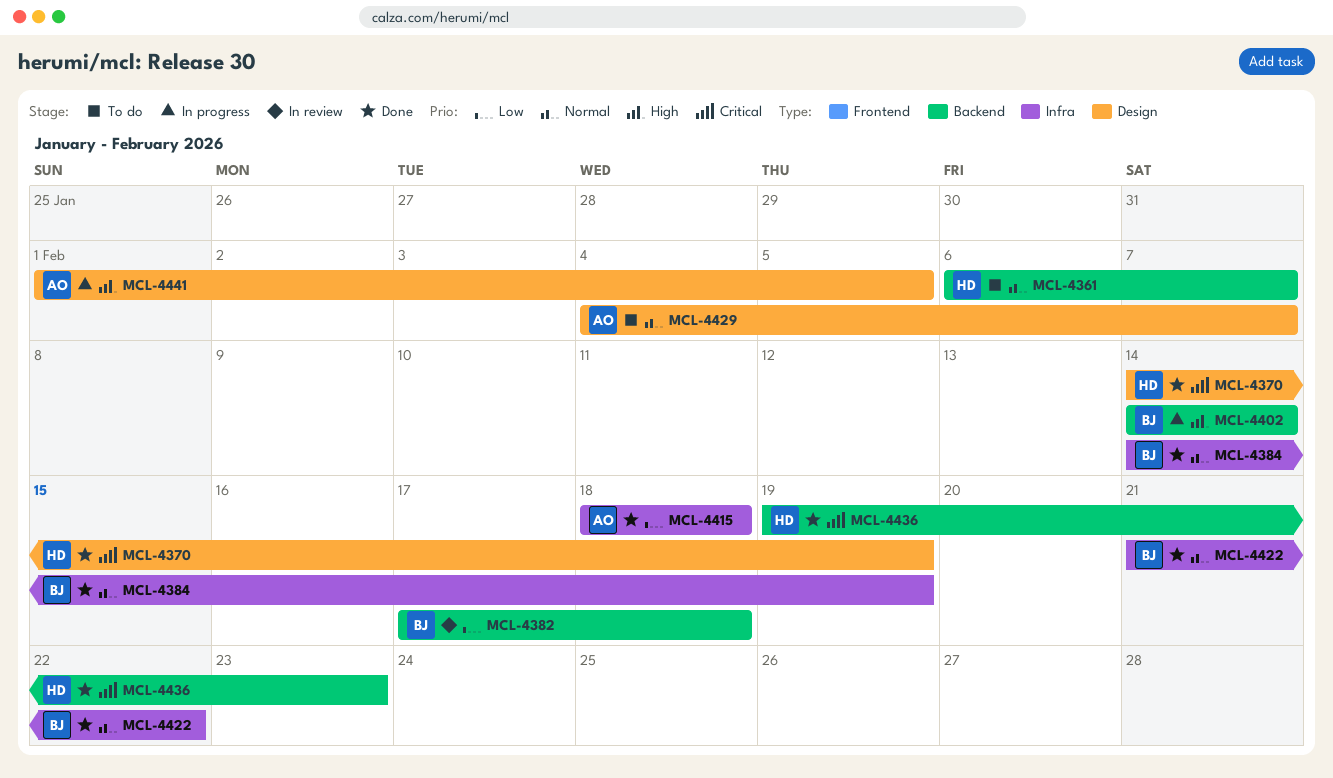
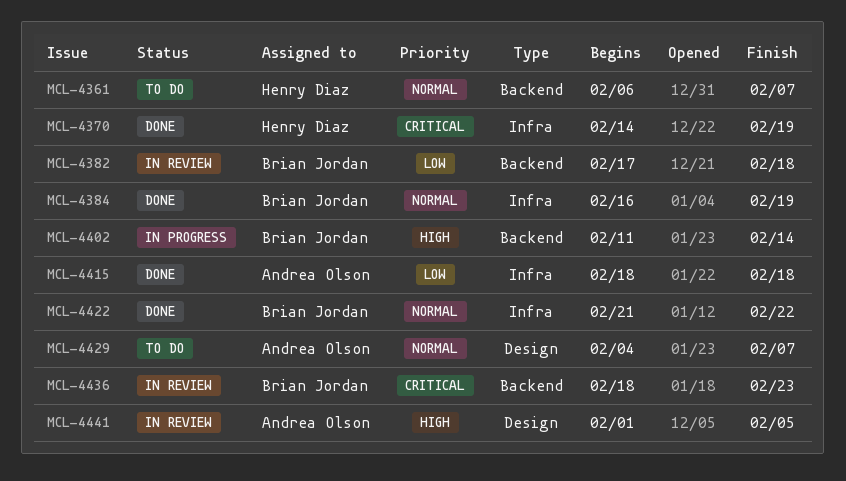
MCL-4370, label: Design -> Infra
MCL-4384, start: Feb 14 -> Feb 16
MCL-4402, start: Feb 14 -> Feb 11
MCL-4436, status: Done -> In review
MCL-4436, owner: Henry Diaz -> Brian Jordan
MCL-4436, start: Feb 19 -> Feb 18
MCL-4441, status: In progress -> In review

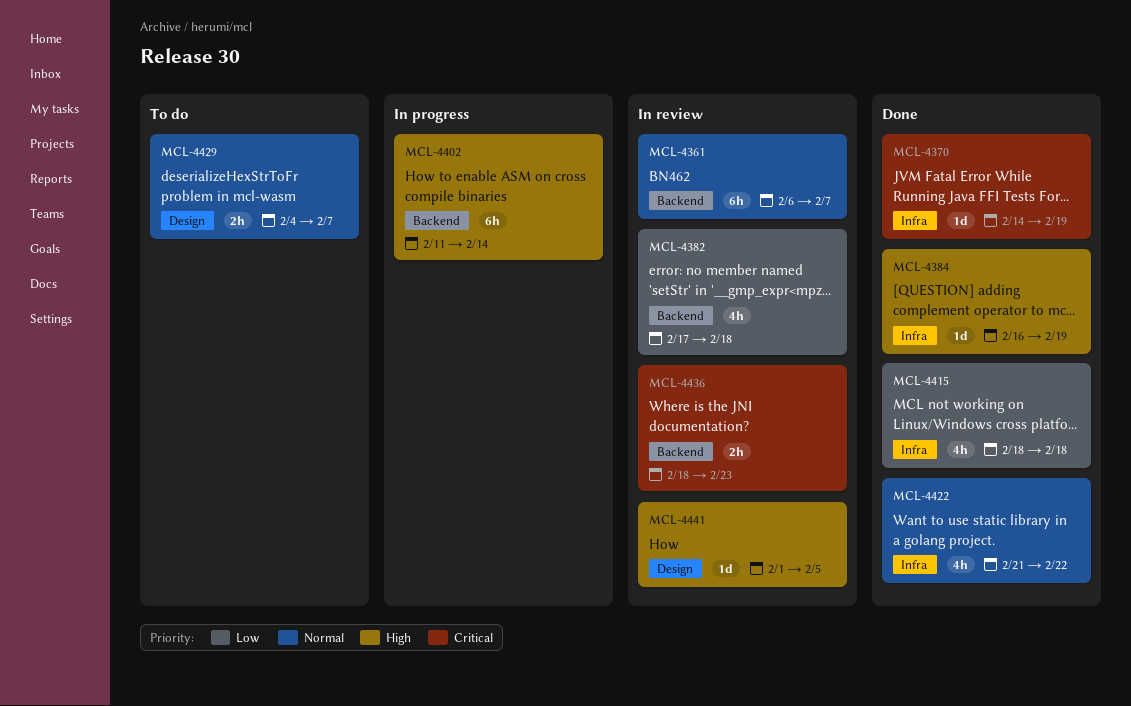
MCL-4361, status: To do -> In review
MCL-4384, priority: Normal -> High

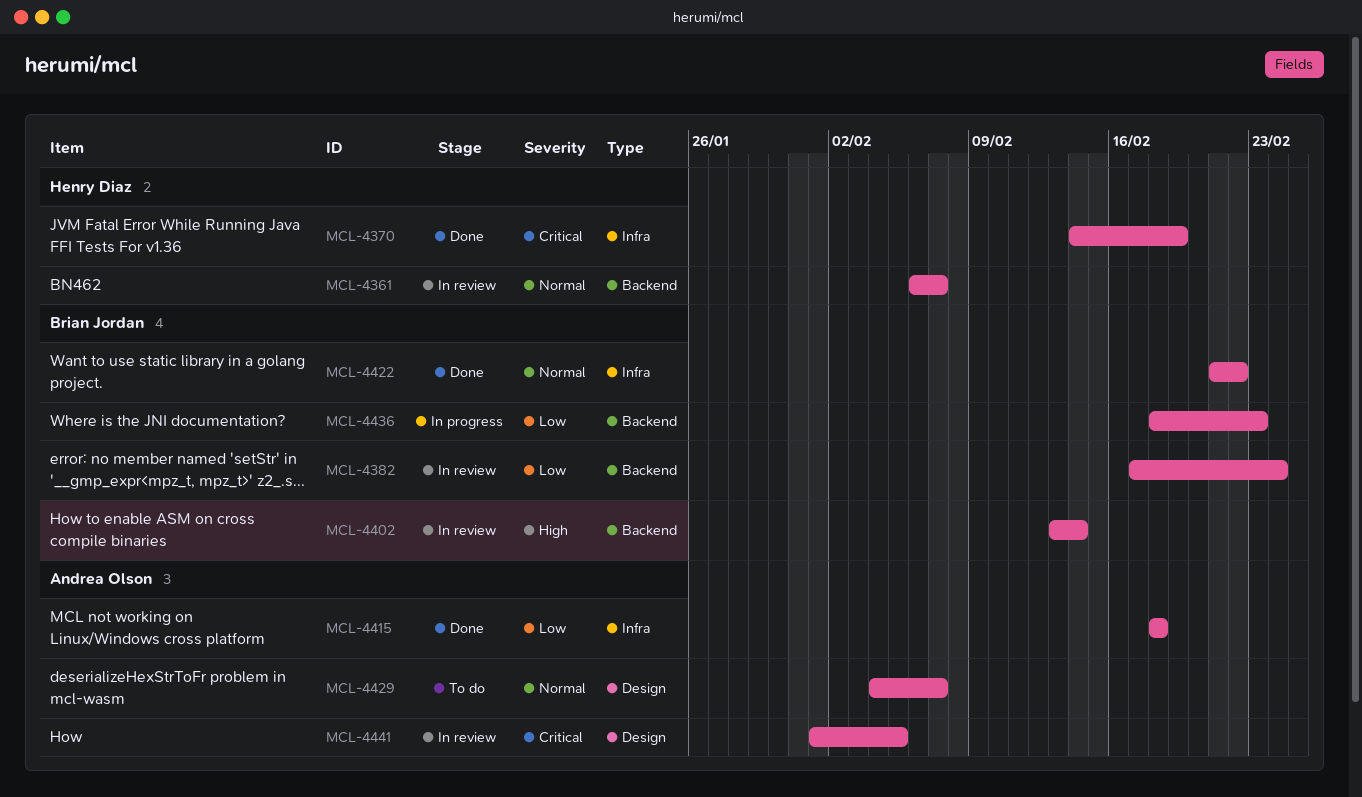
MCL-4382, due: Feb 18 -> Feb 24
MCL-4384: present -> none
MCL-4402, status: In progress -> In review
MCL-4402, start: Feb 11 -> Feb 13
MCL-4436, status: In review -> In progress
MCL-4436, priority: Critical -> Low
MCL-4441, priority: High -> Critical

